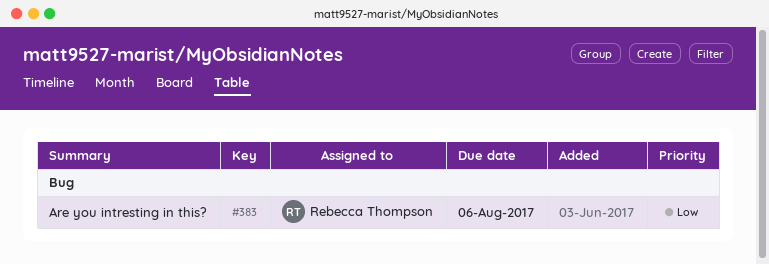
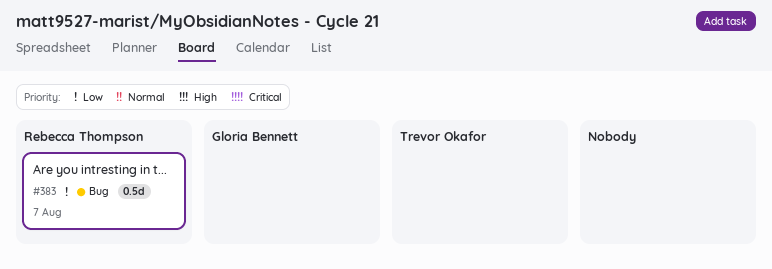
#383, due: Aug 6 -> Aug 7

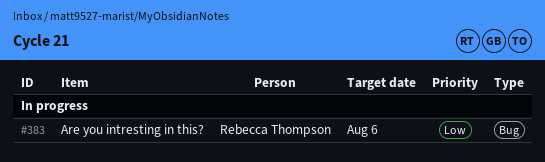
#383, due: Aug 7 -> Aug 6

